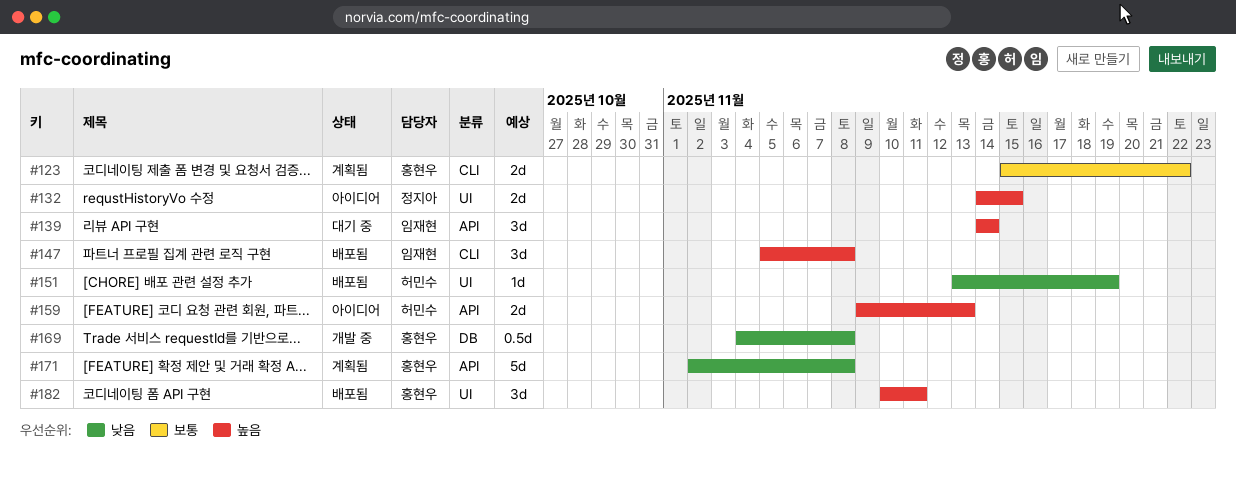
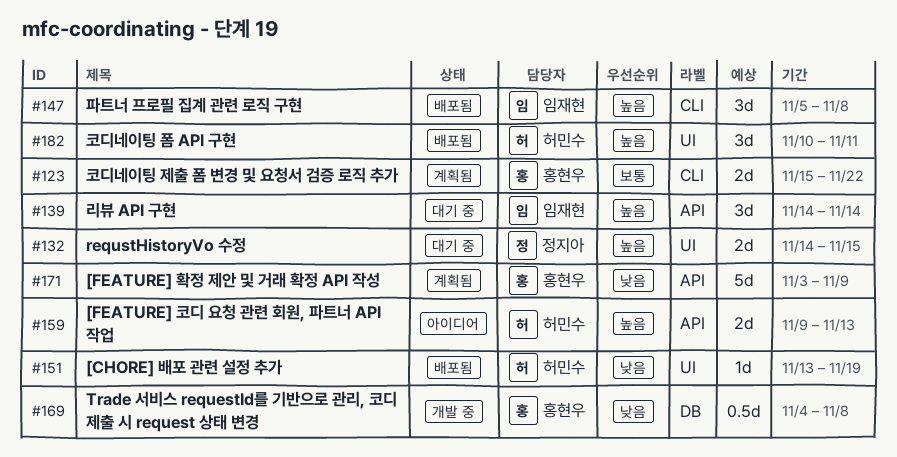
#132, status: 아이디어 -> 대기 중
#171, start: Nov 2 -> Nov 3
#171, due: Nov 8 -> Nov 9
#182, owner: 홍현우 -> 허민수

